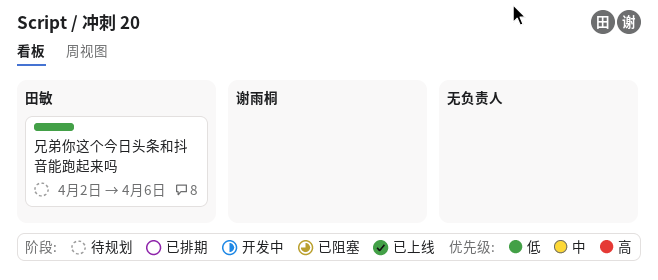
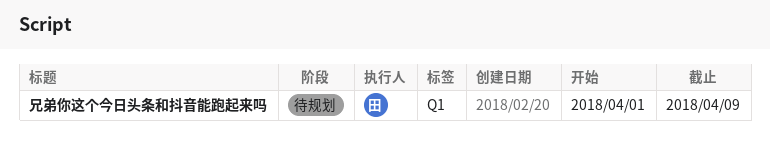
兄弟你这个今日头条和抖音能跑起来吗, start: Apr 2 -> Apr 1
兄弟你这个今日头条和抖音能跑起来吗, due: Apr 6 -> Apr 9

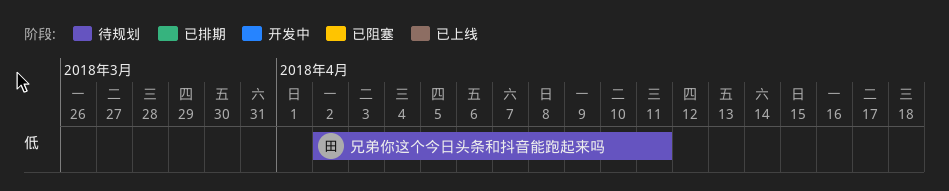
兄弟你这个今日头条和抖音能跑起来吗, start: Apr 1 -> Apr 2
兄弟你这个今日头条和抖音能跑起来吗, due: Apr 9 -> Apr 11

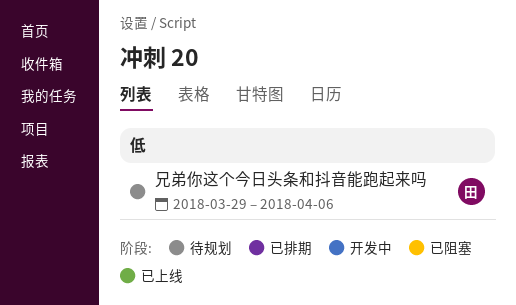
兄弟你这个今日头条和抖音能跑起来吗, start: Apr 2 -> Mar 29
兄弟你这个今日头条和抖音能跑起来吗, due: Apr 11 -> Apr 6

